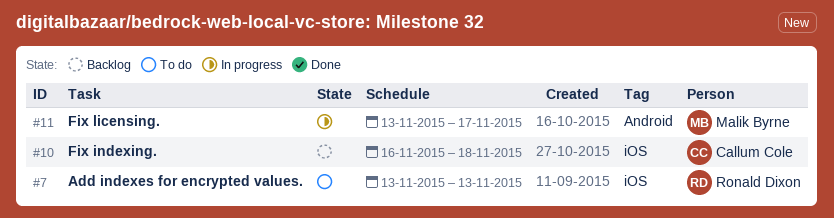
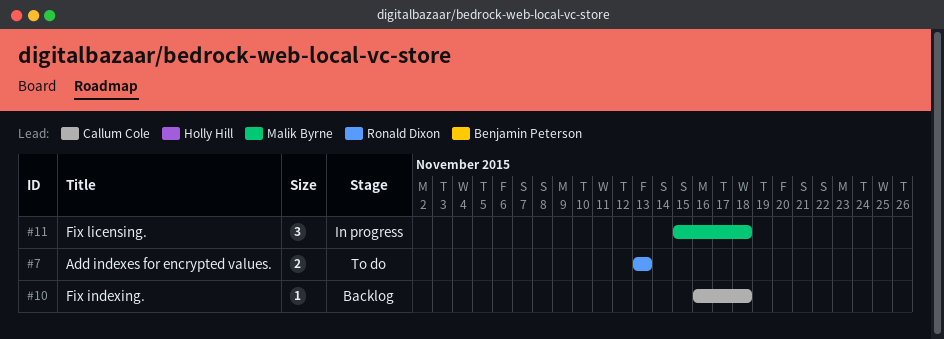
#11, start: Nov 13 -> Nov 15
#11, due: Nov 17 -> Nov 18

